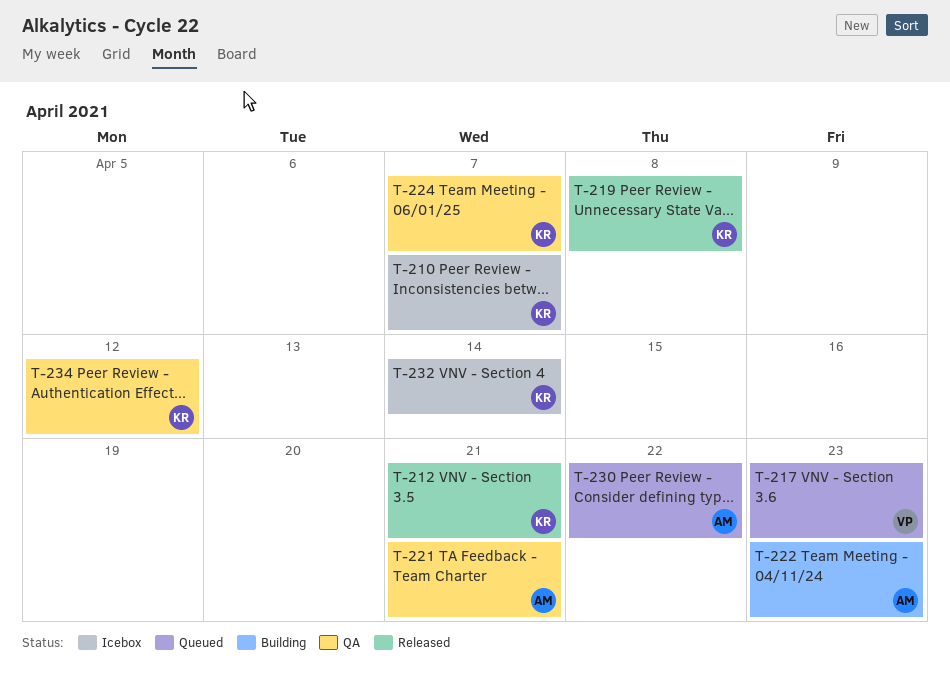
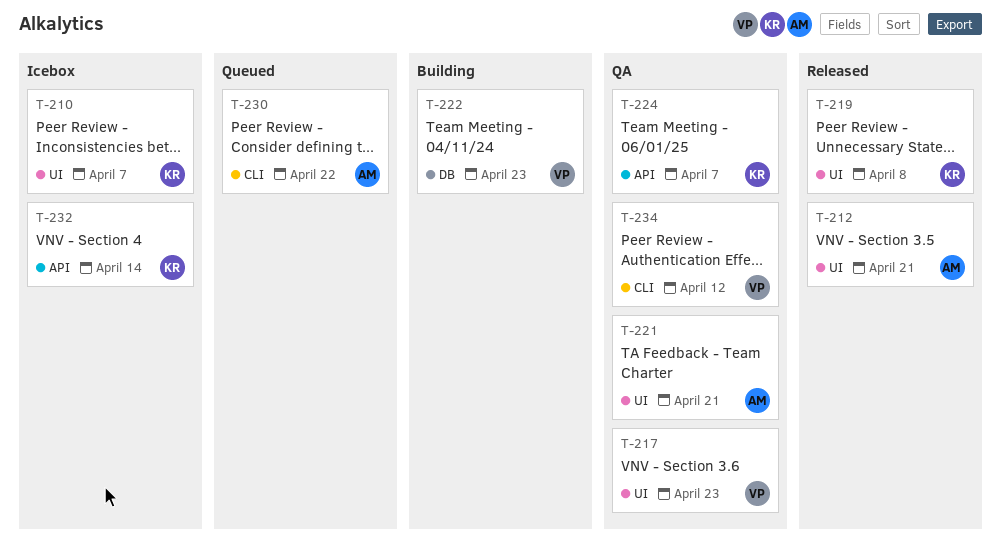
T-212, owner: KR -> AM
T-217, status: Queued -> QA
T-222, owner: AM -> VP
T-234, owner: KR -> VP

